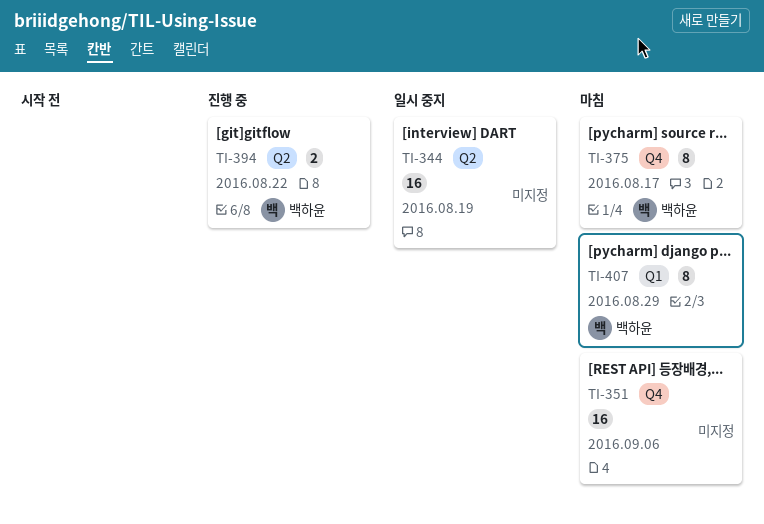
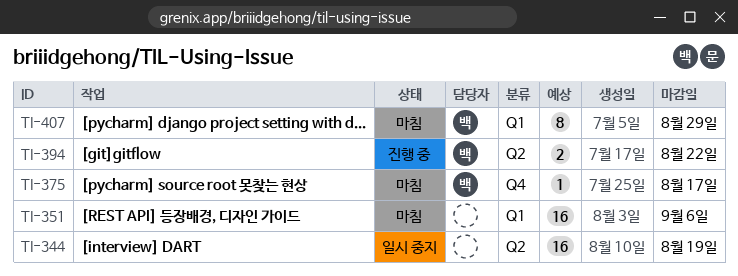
TI-351, label: Q4 -> Q1
TI-375, estimate: 8 -> 1

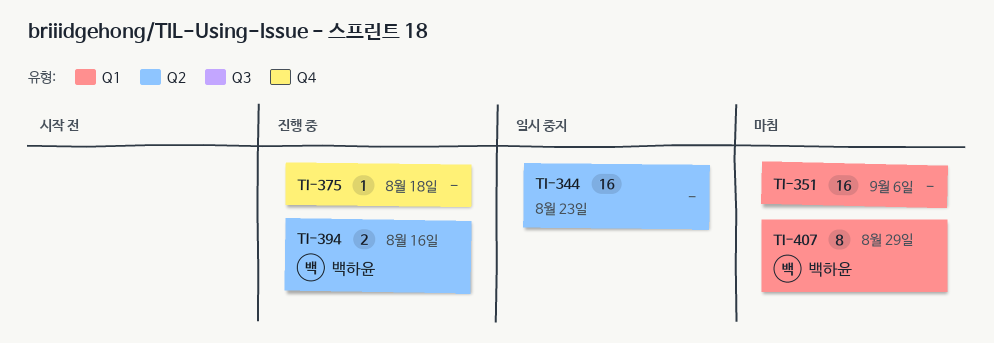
TI-344, due: Aug 19 -> Aug 23
TI-375, status: 마침 -> 진행 중
TI-375, owner: 백하윤 -> none
TI-375, due: Aug 17 -> Aug 18
TI-394, due: Aug 22 -> Aug 16

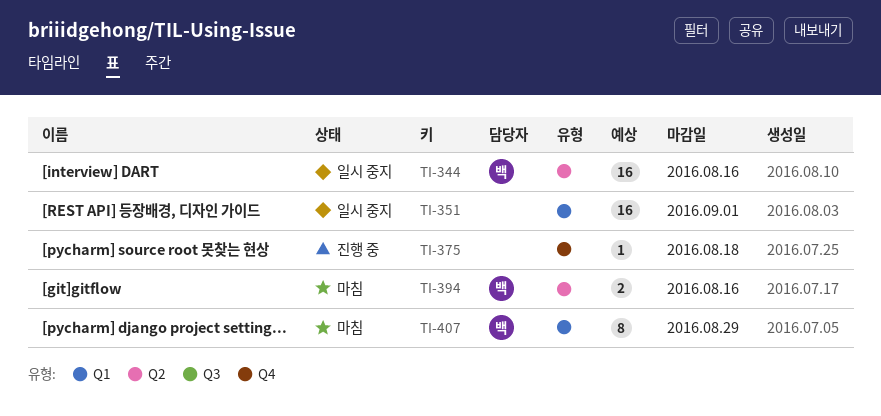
TI-344, owner: none -> 백하윤
TI-344, due: Aug 23 -> Aug 16
TI-351, status: 마침 -> 일시 중지
TI-351, due: Sep 6 -> Sep 1
TI-394, status: 진행 중 -> 마침

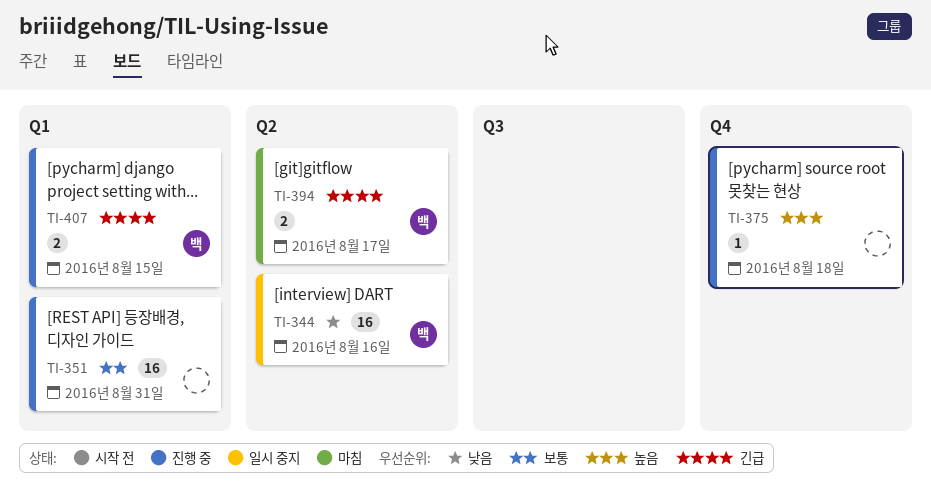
TI-351, status: 일시 중지 -> 진행 중
TI-351, due: Sep 1 -> Aug 31
TI-394, due: Aug 16 -> Aug 17
TI-407, status: 마침 -> 진행 중
TI-407, estimate: 8 -> 2
TI-407, due: Aug 29 -> Aug 15

